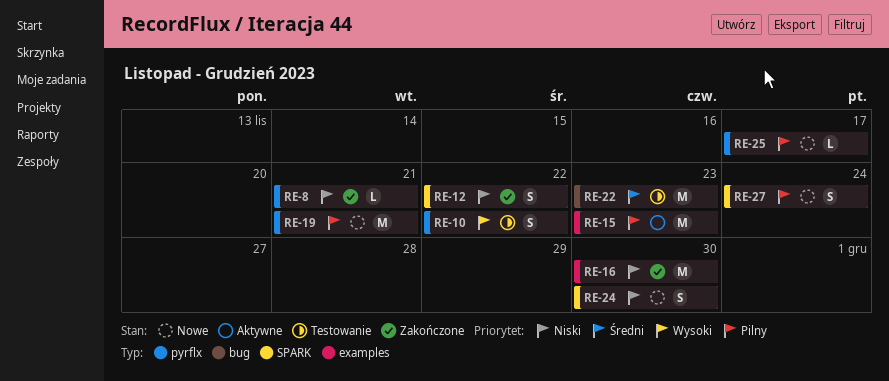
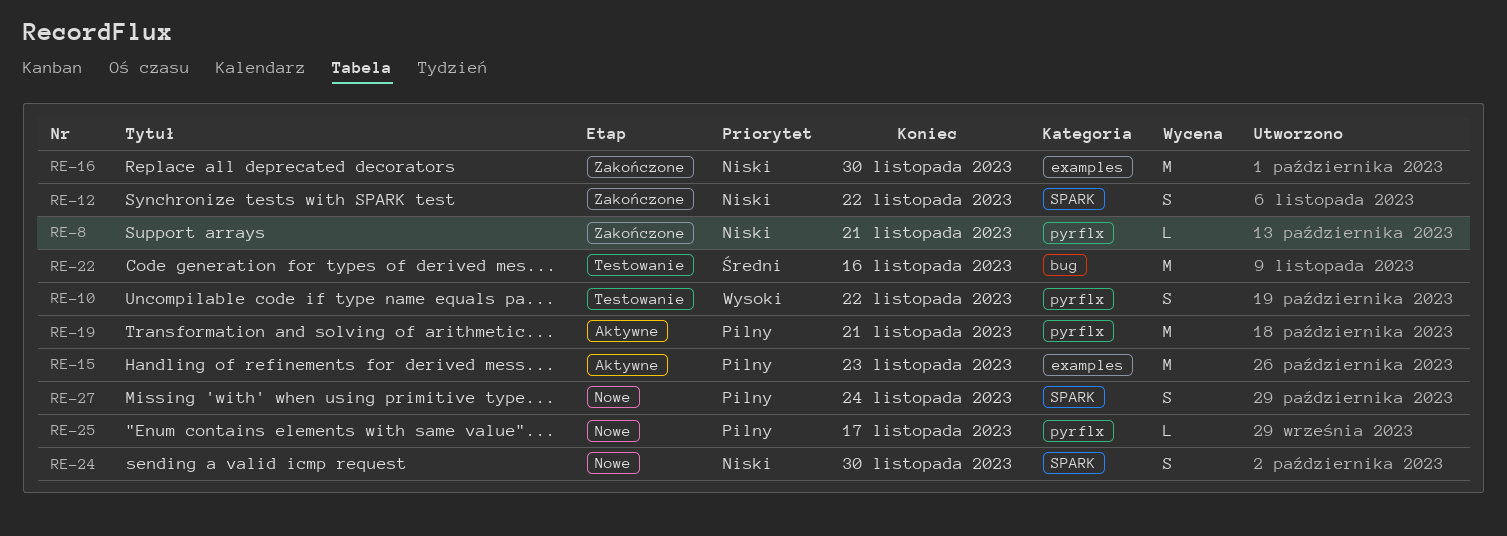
RE-19, status: Nowe -> Aktywne
RE-22, due: Nov 23 -> Nov 16

